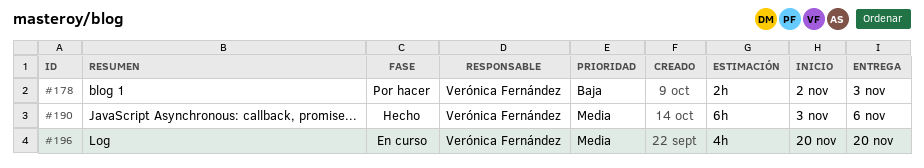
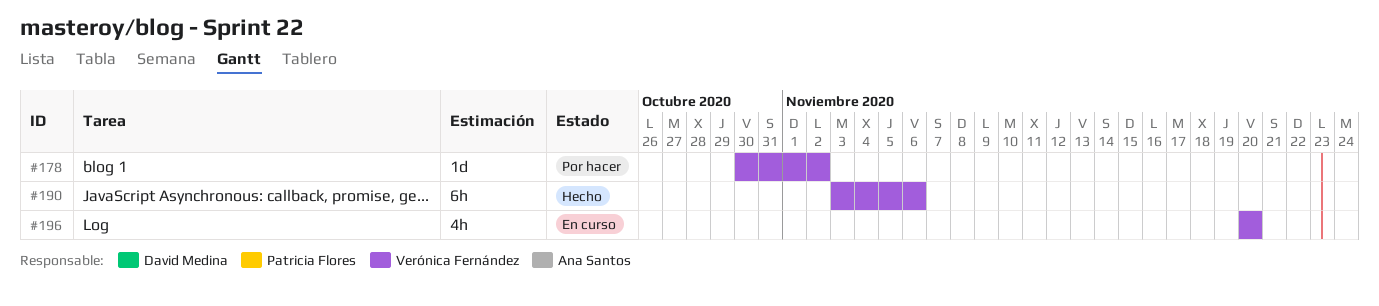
#178, estimate: 2h -> 1d
#178, start: Nov 2 -> Oct 30
#178, due: Nov 3 -> Nov 2

